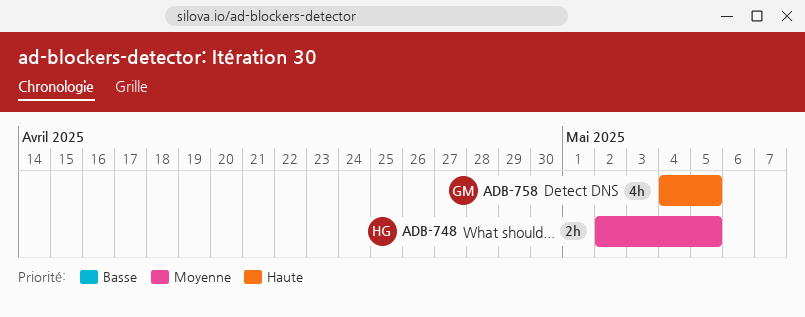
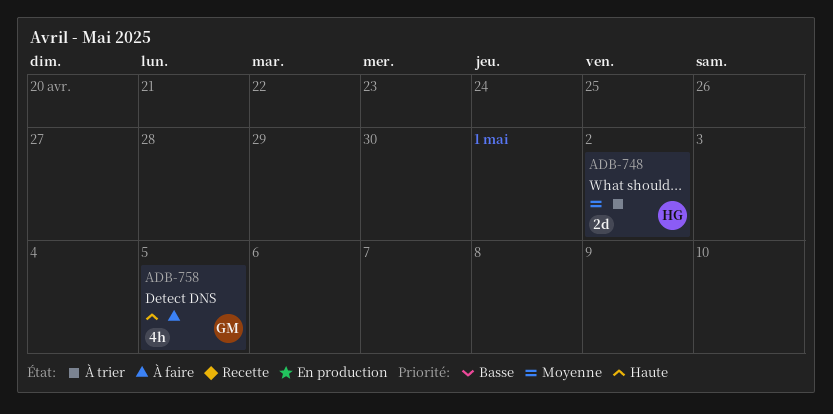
ADB-748, estimate: 2h -> 2d
ADB-748, due: May 5 -> May 2

